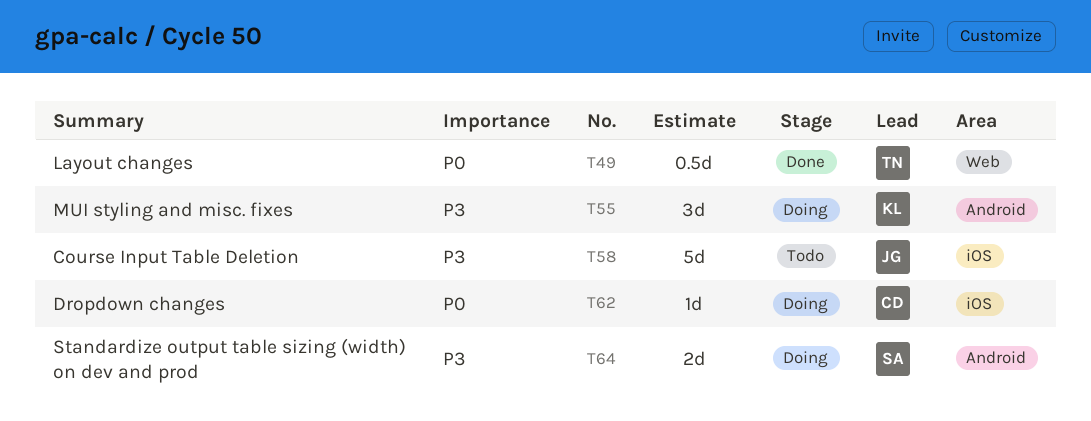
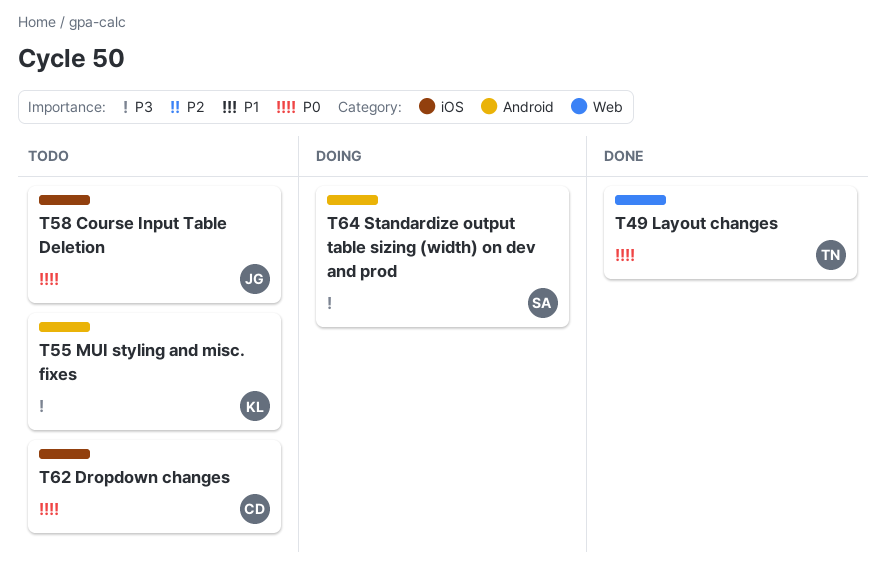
T55, status: Doing -> Todo
T58, priority: P3 -> P0
T62, status: Doing -> Todo

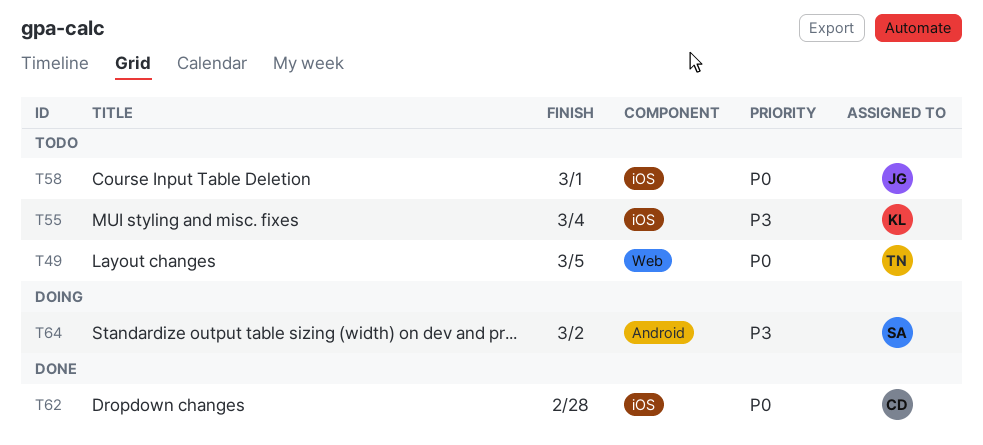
T49, status: Done -> Todo
T55, label: Android -> iOS
T62, status: Todo -> Done

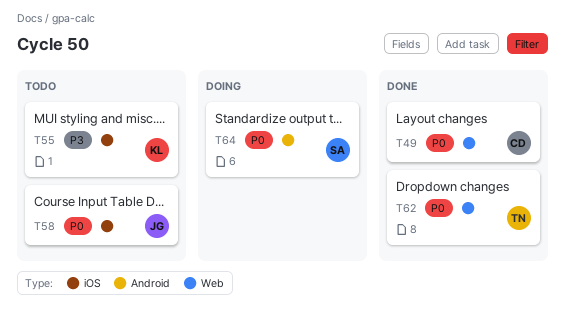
T49, status: Todo -> Done
T49, owner: TN -> CD
T62, owner: CD -> TN
T62, label: iOS -> Web
T64, priority: P3 -> P0

